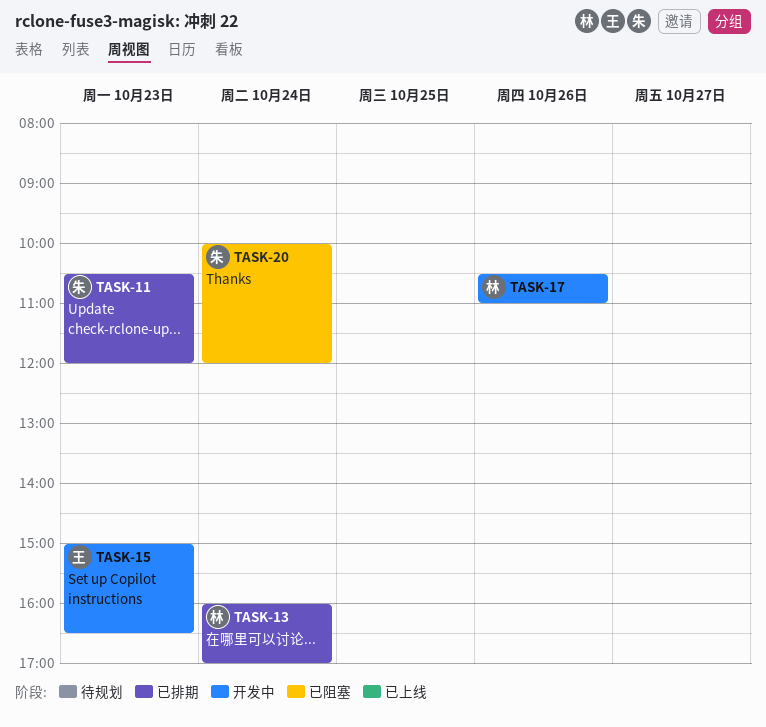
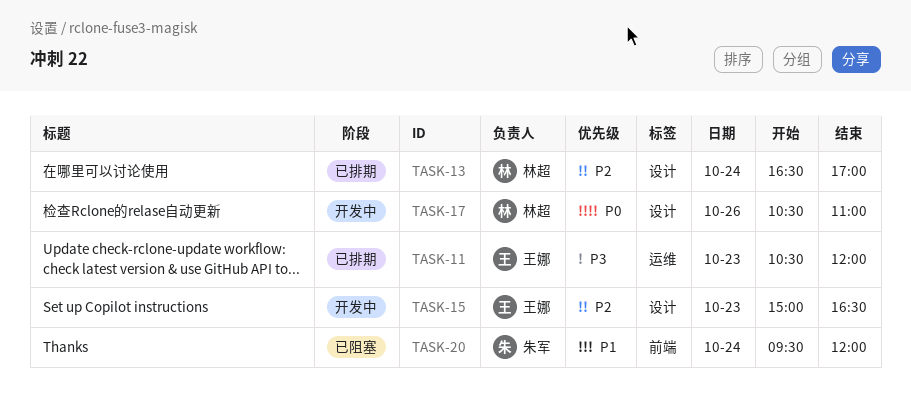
TASK-11, owner: 朱军 -> 王娜
TASK-13, begins: 16:00 -> 16:30
TASK-20, begins: 10:00 -> 09:30

